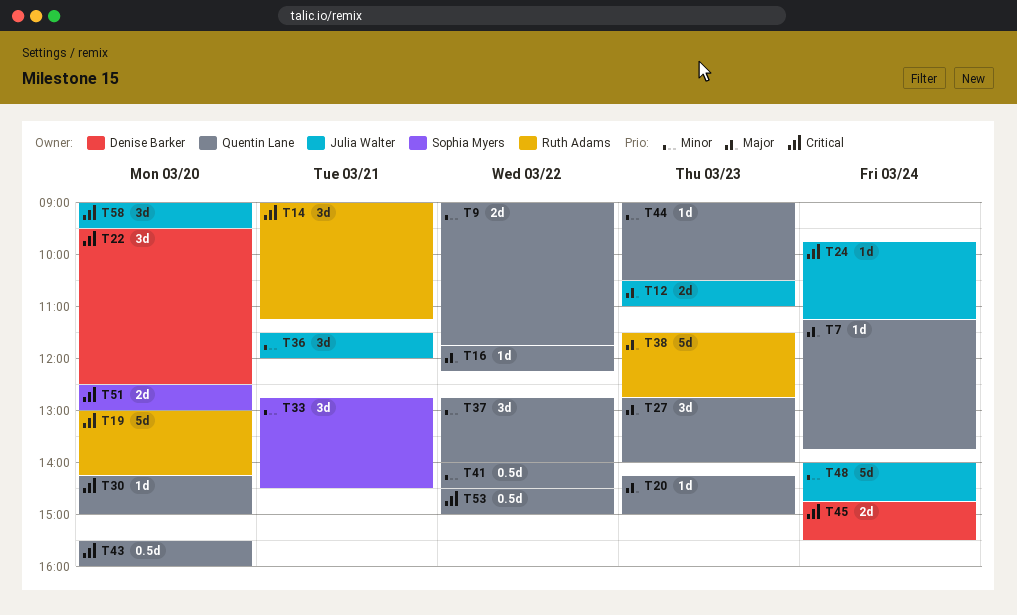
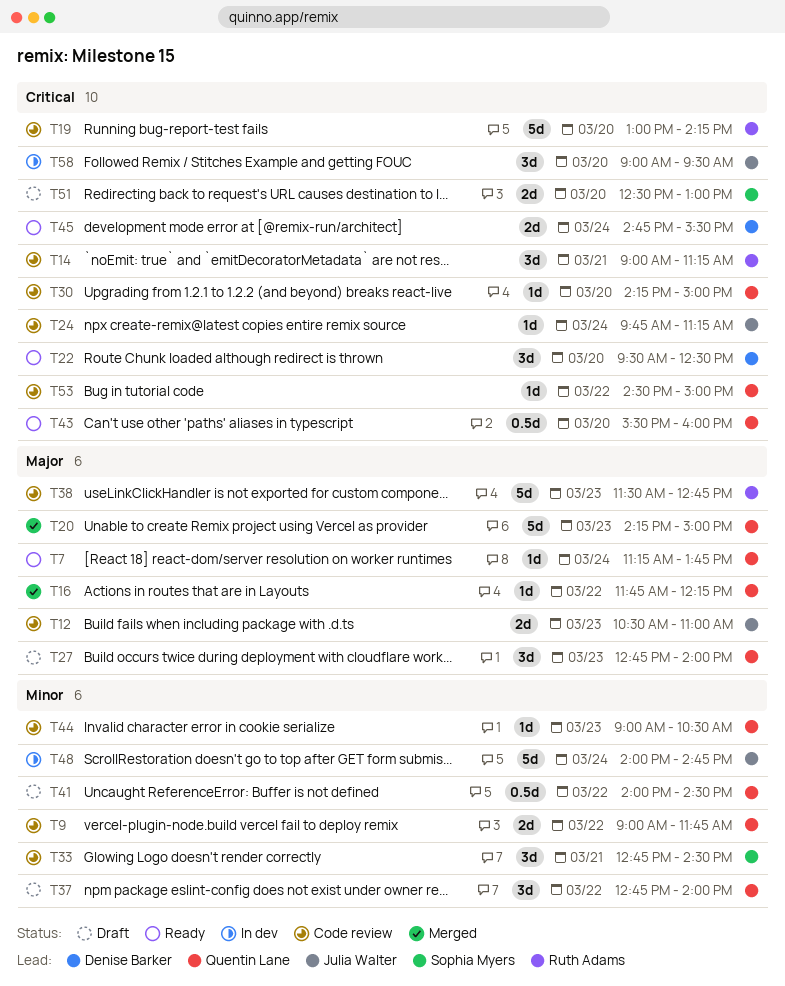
T20, estimate: 1d -> 5d
T36: present -> none
T53, estimate: 0.5d -> 1d

